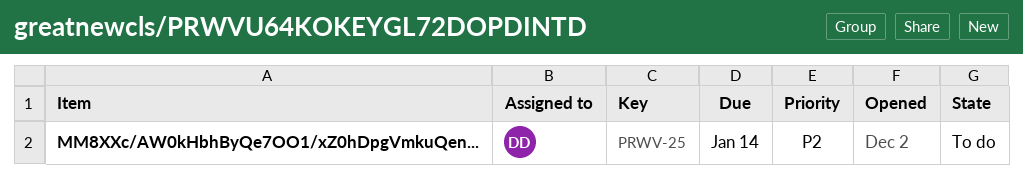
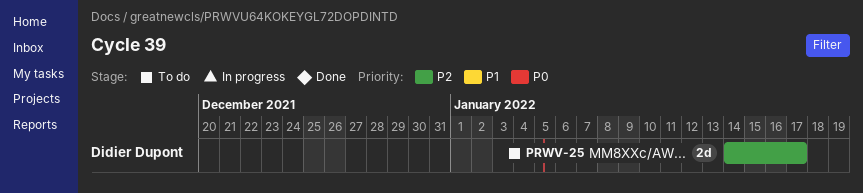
PRWV-25, due: Jan 14 -> Jan 17

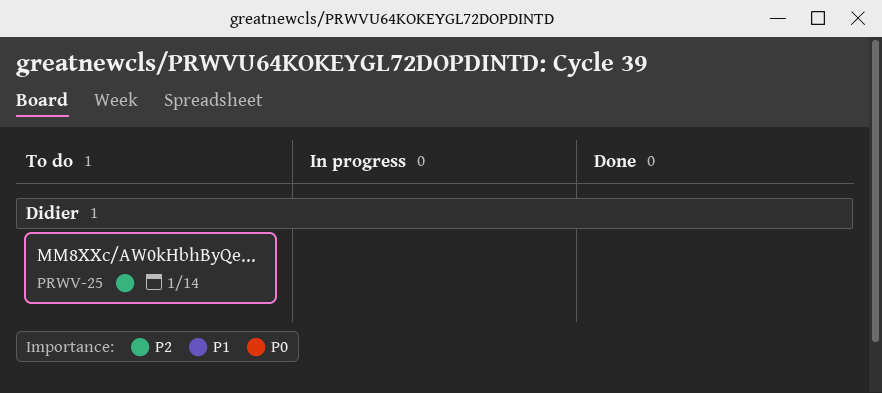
PRWV-25, due: Jan 17 -> Jan 14

